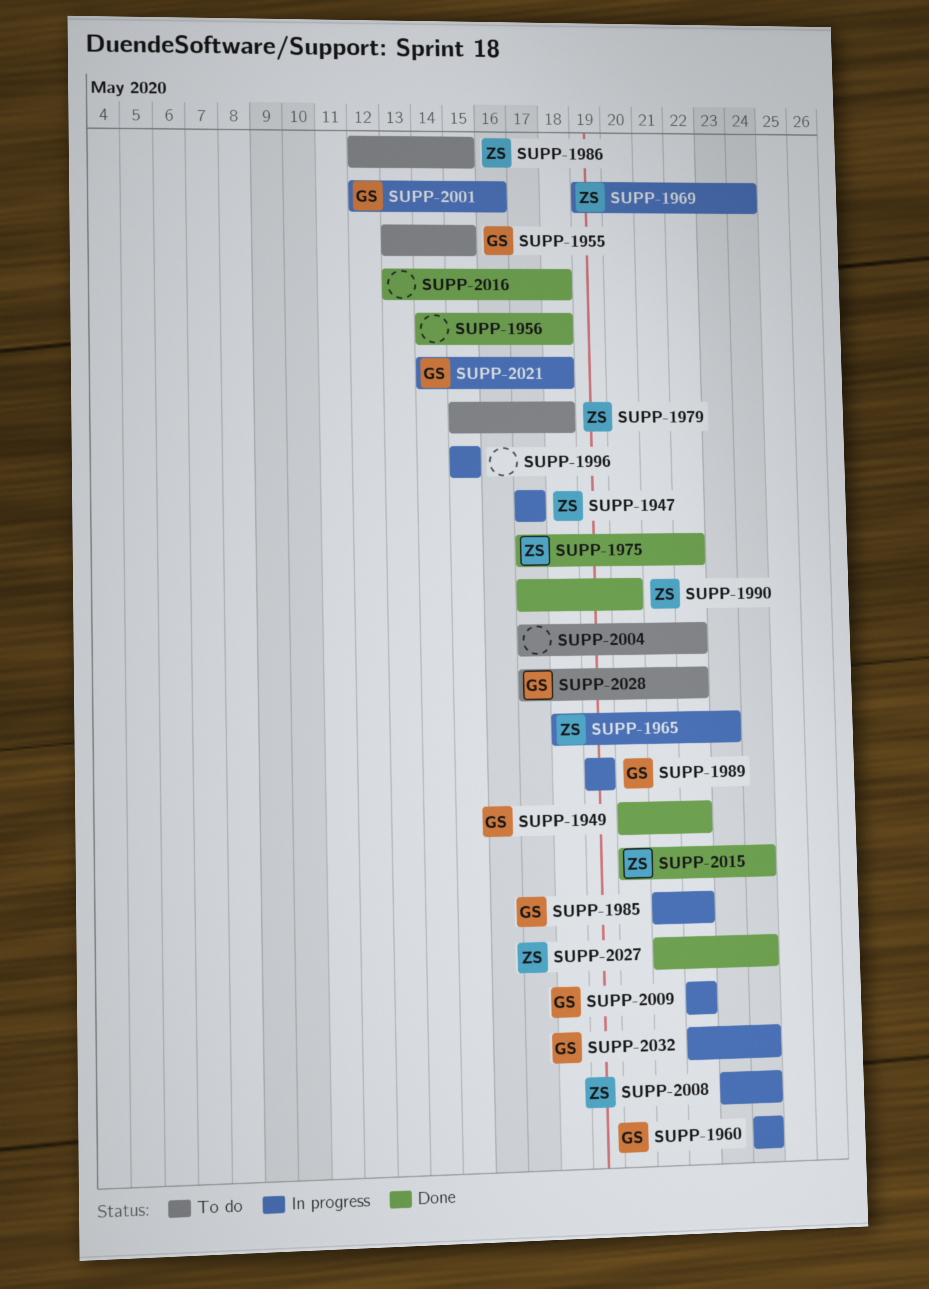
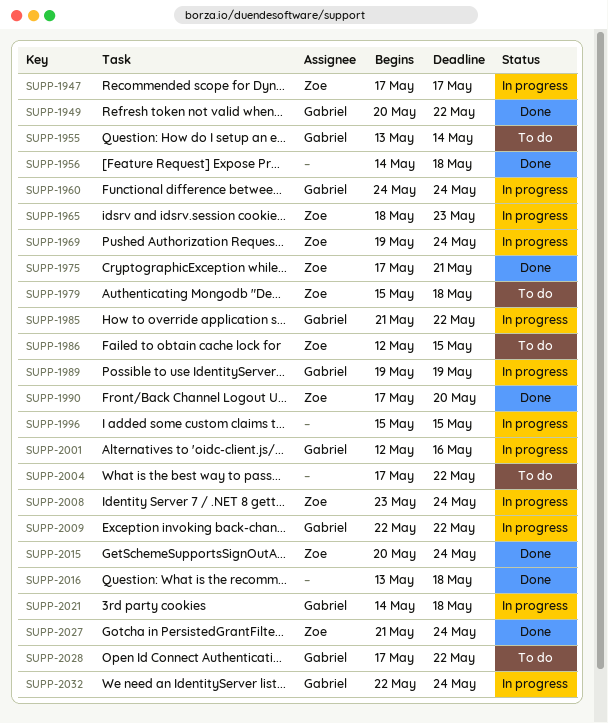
SUPP-1955, due: May 15 -> May 14
SUPP-1975, due: May 22 -> May 21

